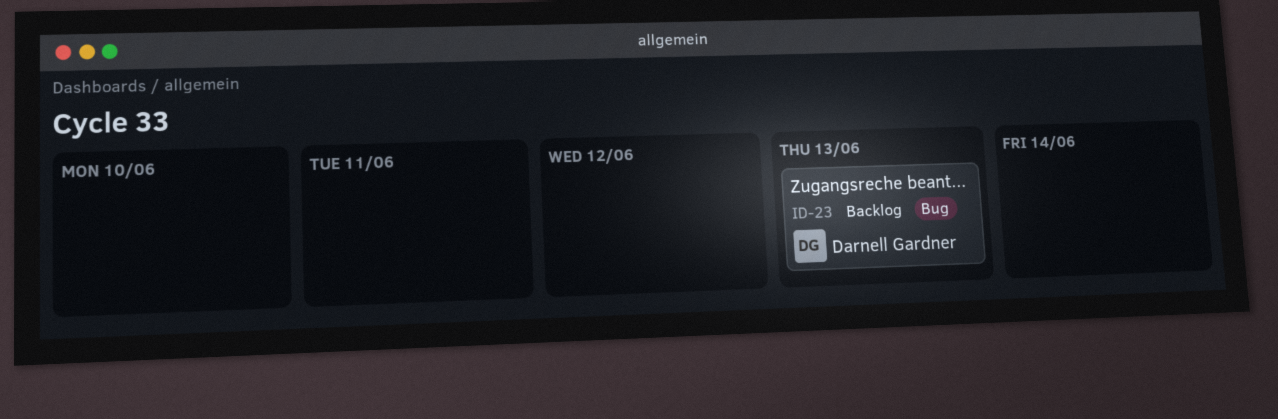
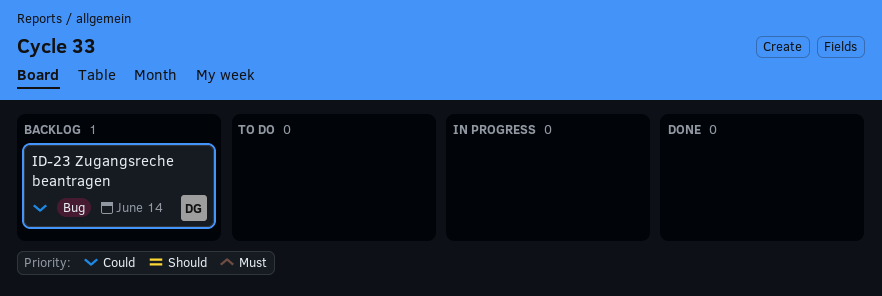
ID-23, due: Jun 13 -> Jun 14

